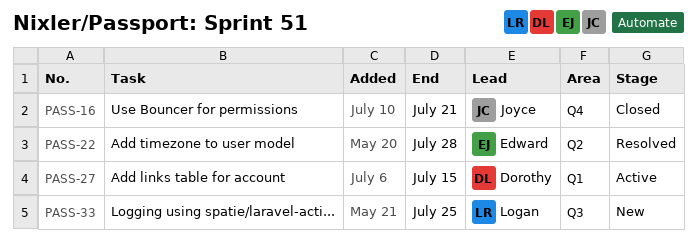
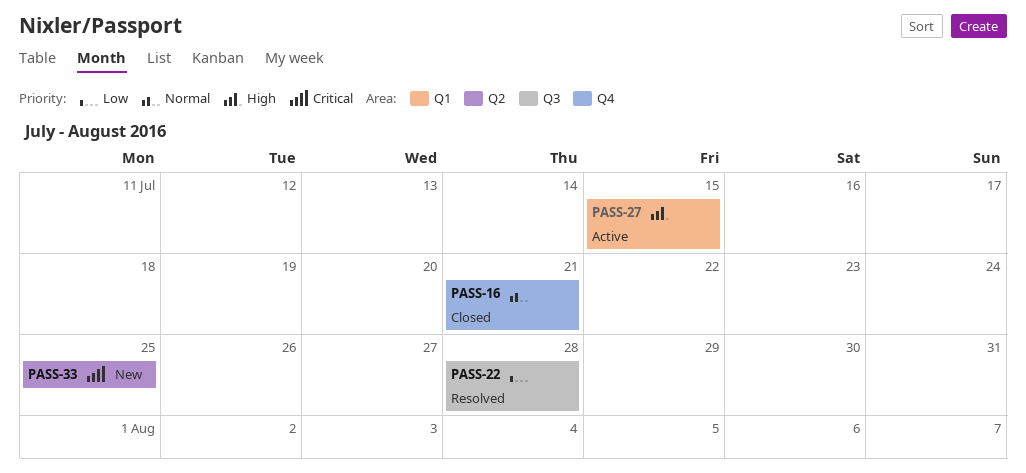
PASS-22, label: Q2 -> Q3
PASS-33, label: Q3 -> Q2

